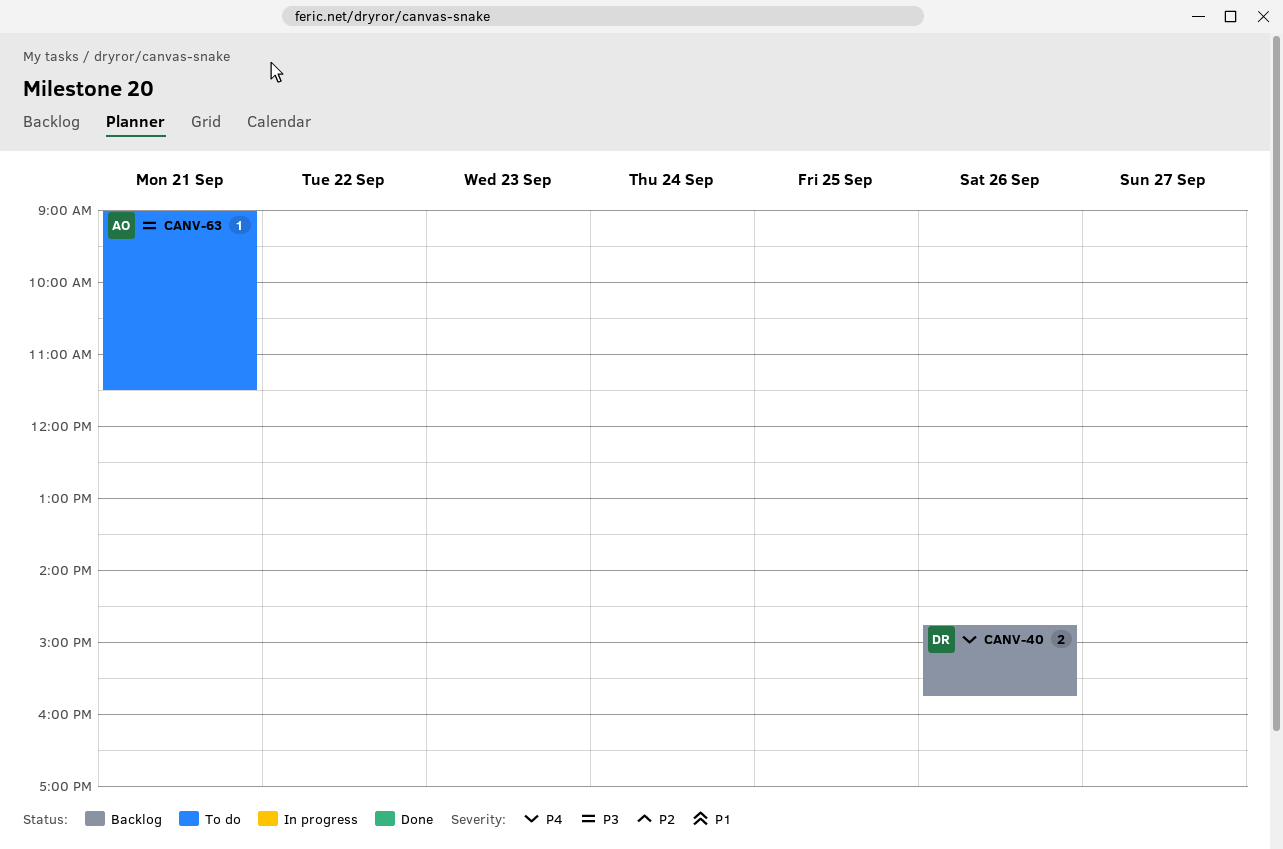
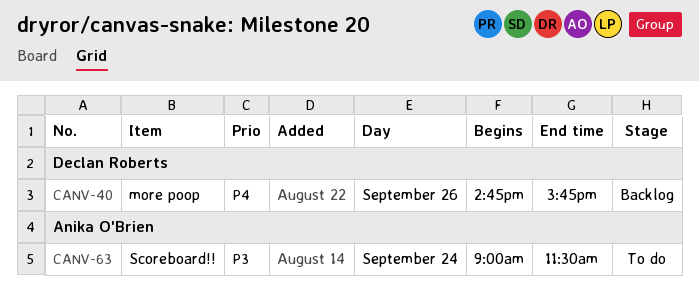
CANV-63, day: Sep 21 -> Sep 24

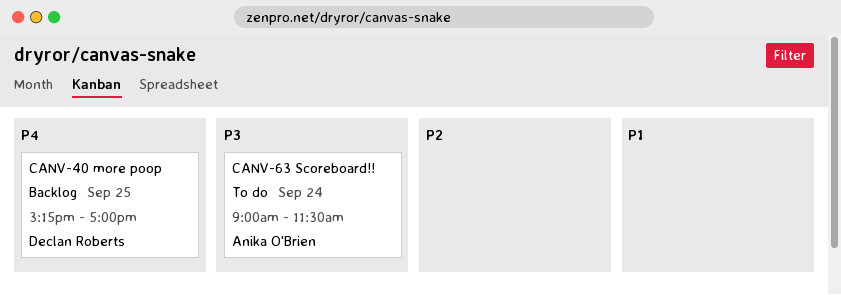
CANV-40, day: Sep 26 -> Sep 25
CANV-40, begins: 14:45 -> 15:15
CANV-40, ends: 15:45 -> 17:00

